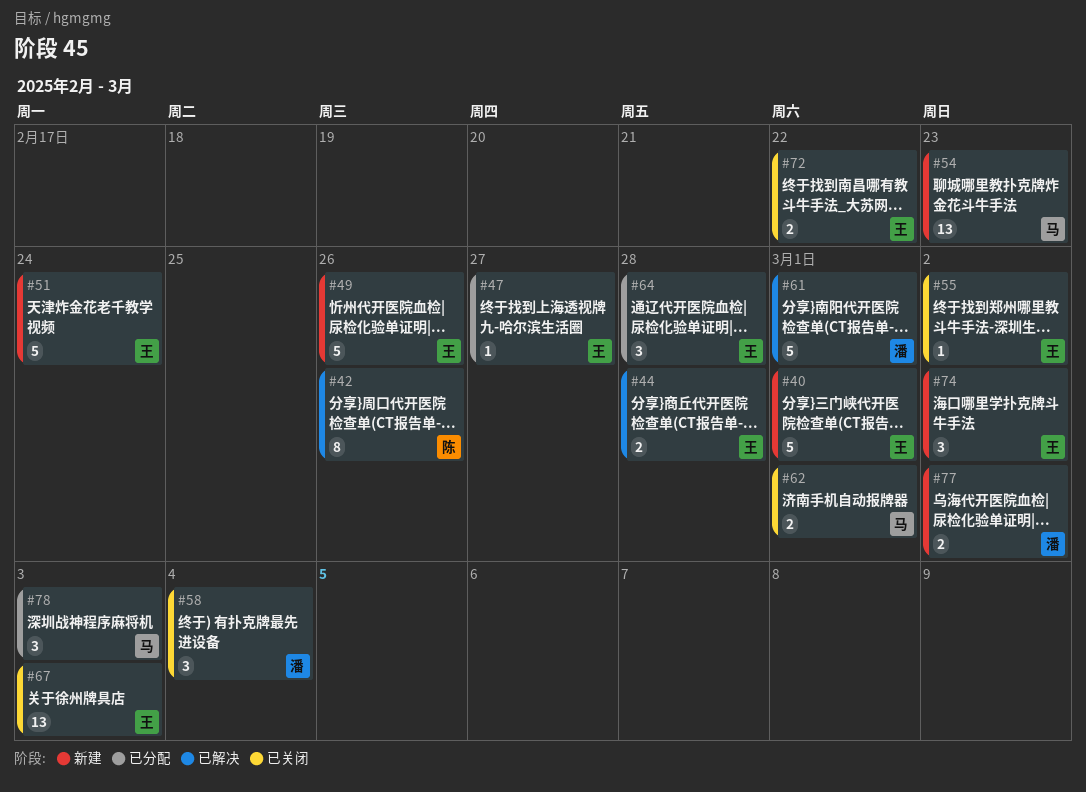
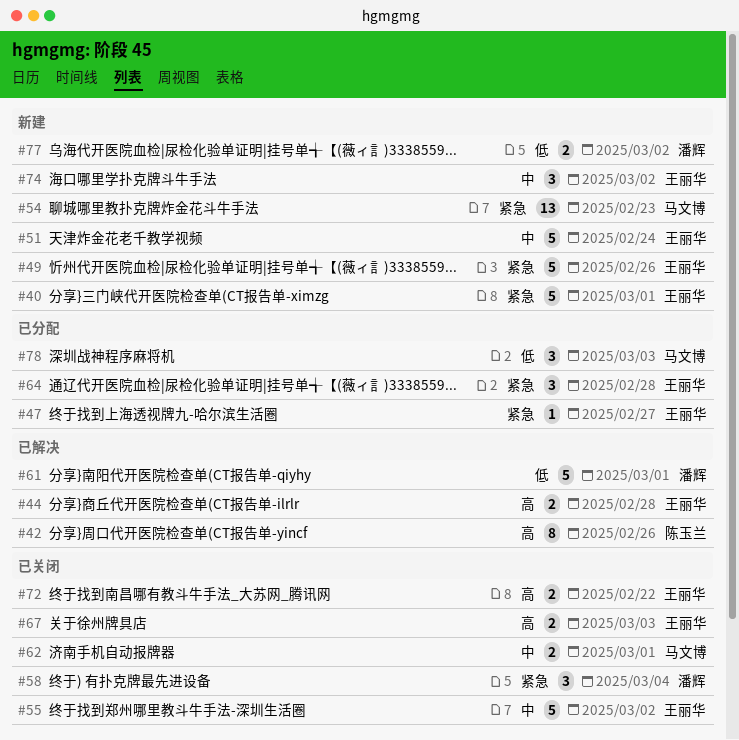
#55, estimate: 1 -> 5
#67, estimate: 13 -> 2

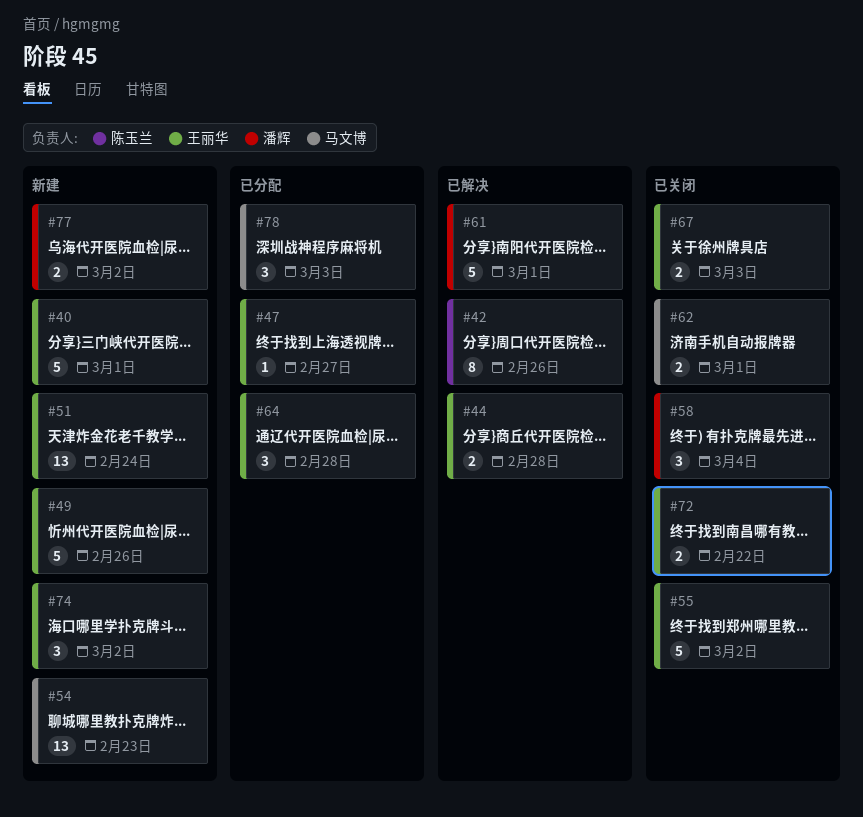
#51, estimate: 5 -> 13

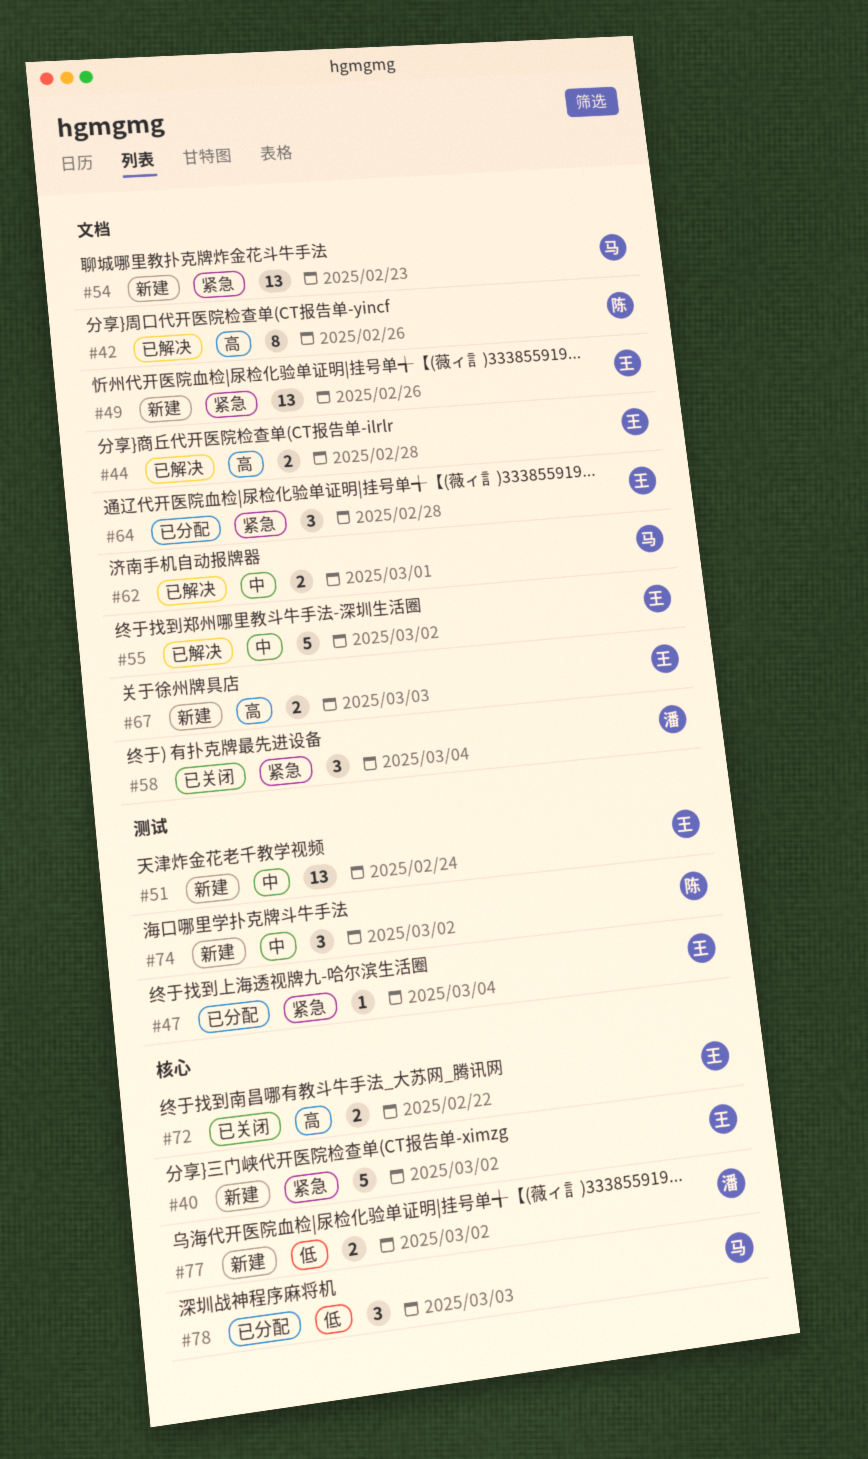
#40, due: Mar 1 -> Mar 2
#47, due: Feb 27 -> Mar 4
#49, estimate: 5 -> 13
#55, status: 已关闭 -> 已解决
#61: present -> none
#62, status: 已关闭 -> 已解决
#67, status: 已关闭 -> 新建
#74, owner: 王丽华 -> 陈玉兰

